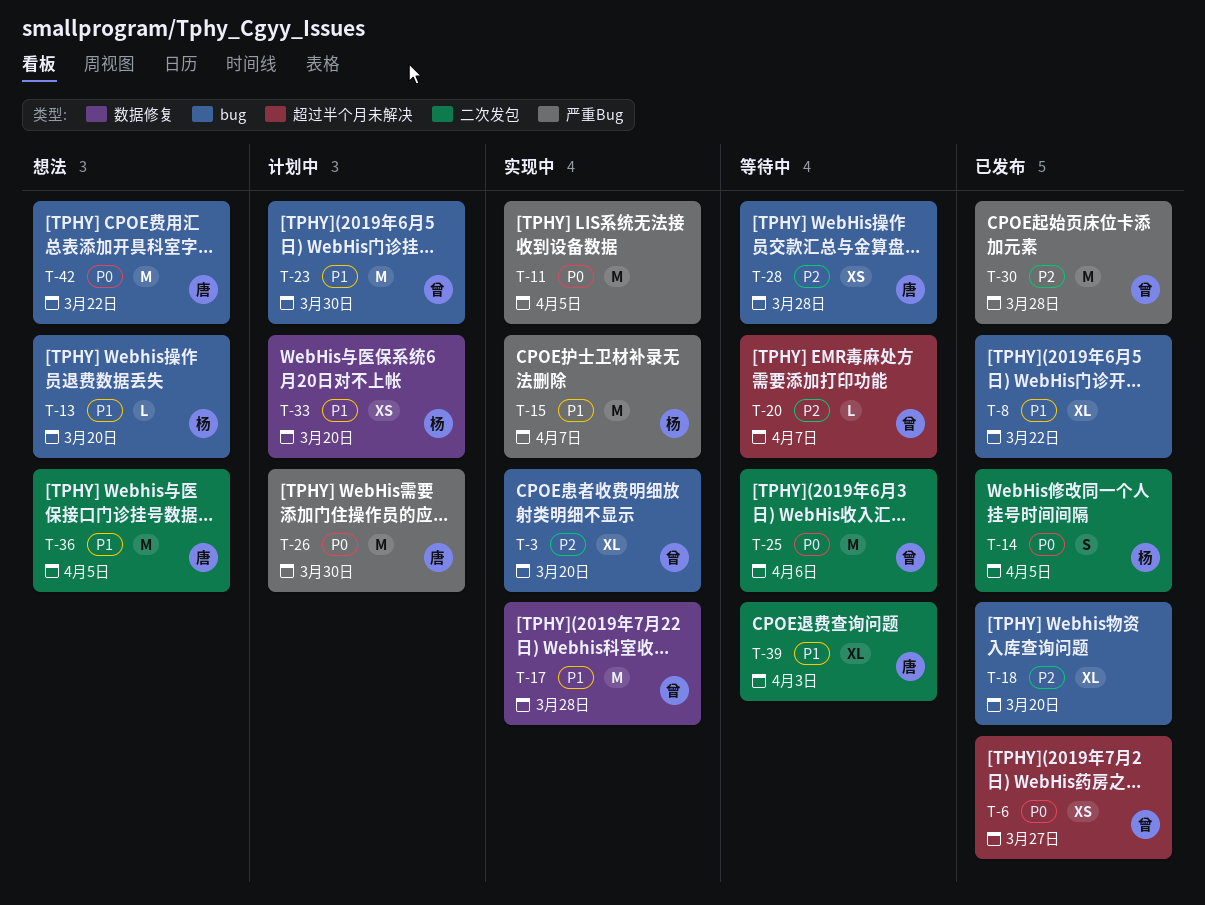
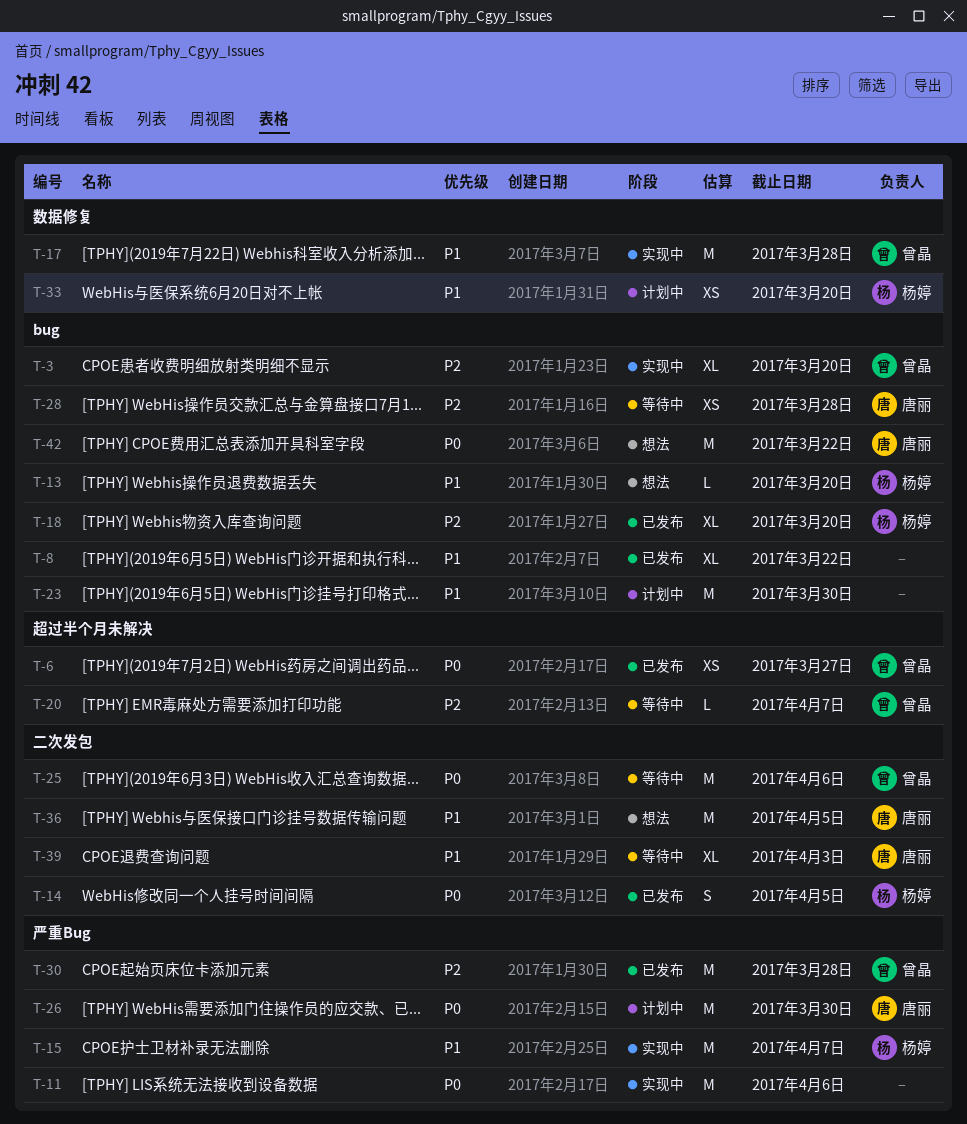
T-11, due: Apr 5 -> Apr 6
T-18, owner: none -> 杨婷
T-23, owner: 曾晶 -> none

